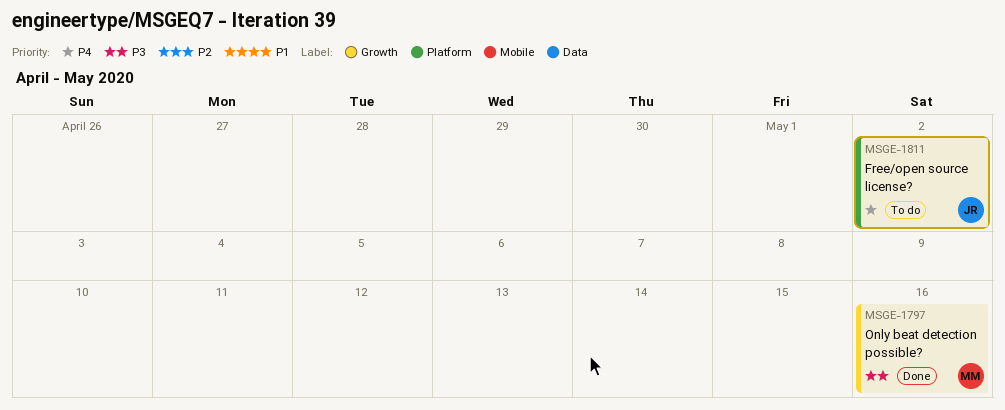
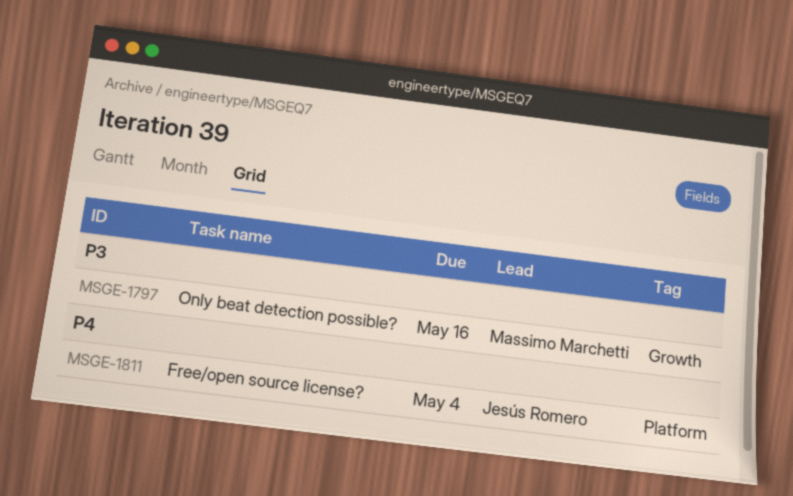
MSGE-1811, due: May 2 -> May 4

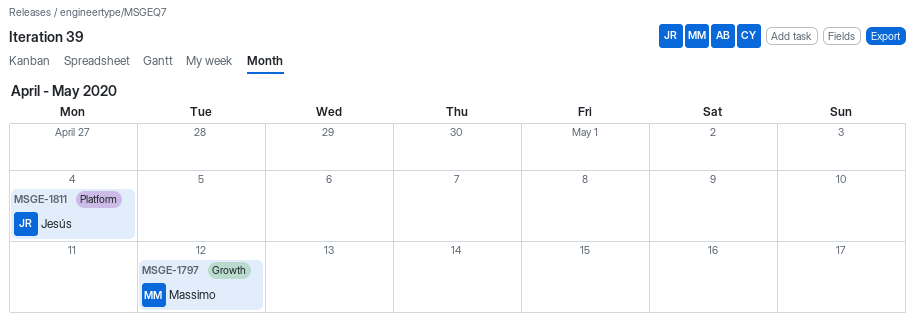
MSGE-1797, due: May 16 -> May 12

